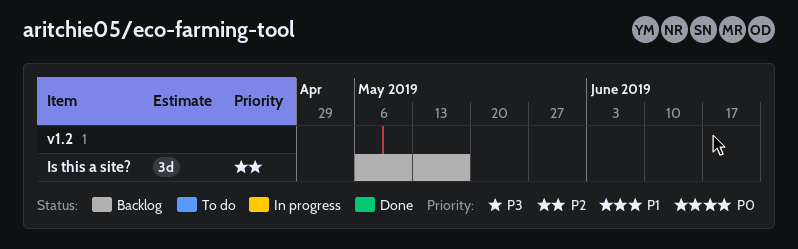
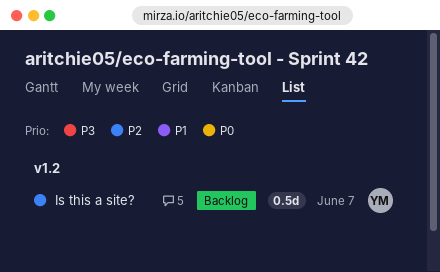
Is this a site?, estimate: 3d -> 0.5d
Is this a site?, due: May 17 -> Jun 7

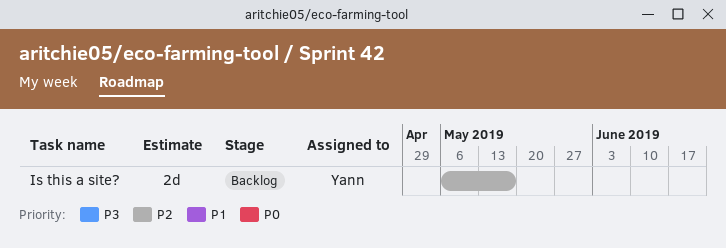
Is this a site?, estimate: 0.5d -> 2d
Is this a site?, due: Jun 7 -> May 17

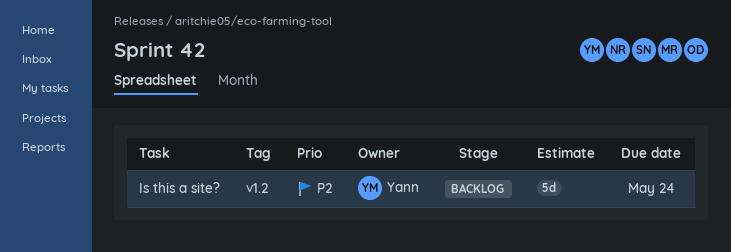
Is this a site?, estimate: 2d -> 5d
Is this a site?, due: May 17 -> May 24

